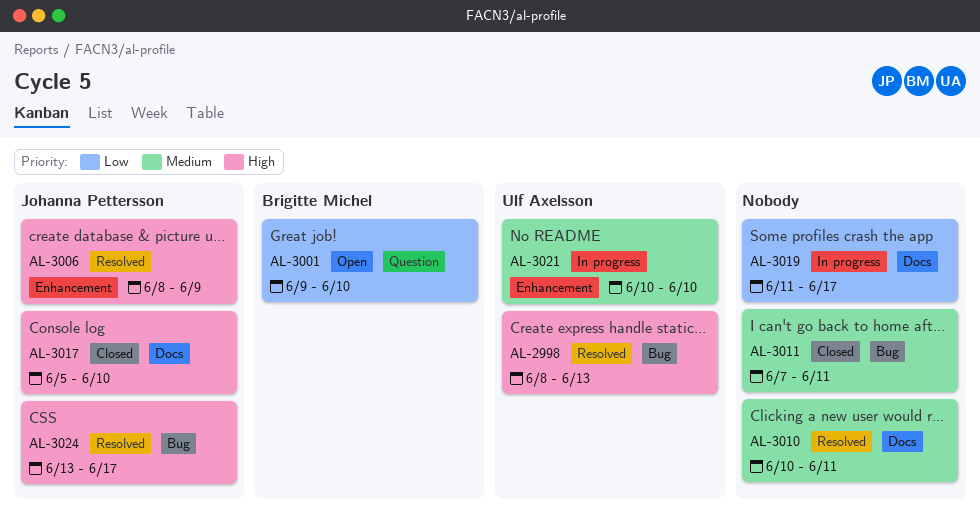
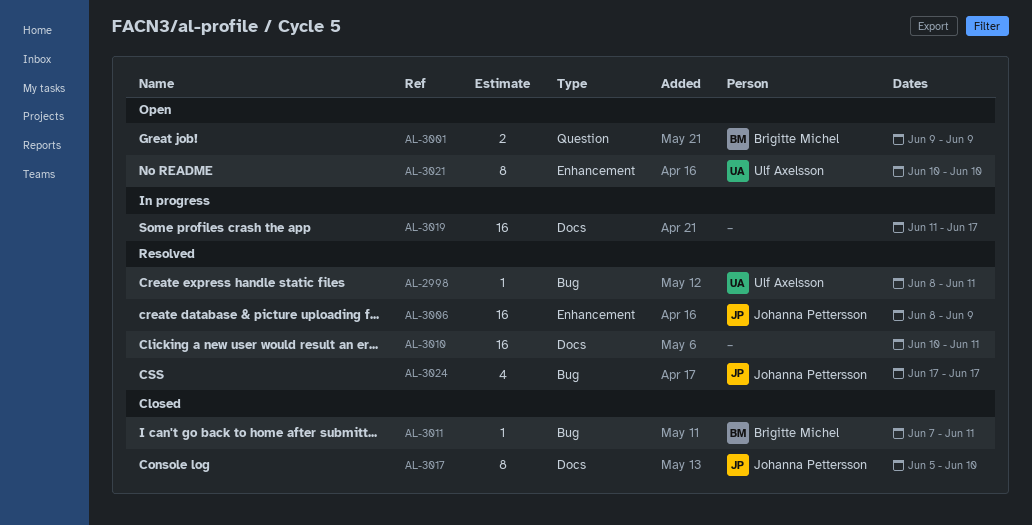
AL-2998, due: Jun 13 -> Jun 11
AL-3001, due: Jun 10 -> Jun 9
AL-3011, owner: none -> Brigitte Michel
AL-3021, status: In progress -> Open
AL-3024, start: Jun 13 -> Jun 17

